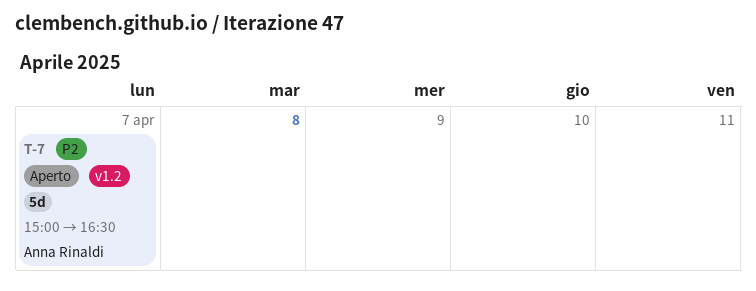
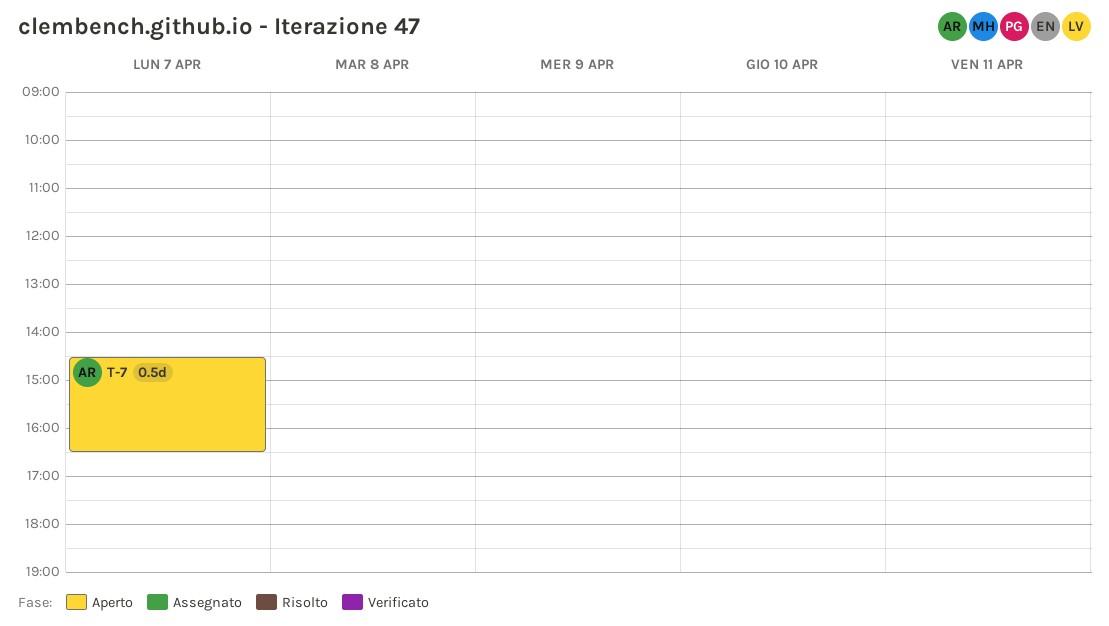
T-7, estimate: 5d -> 0.5d
T-7, begins: 15:00 -> 14:30

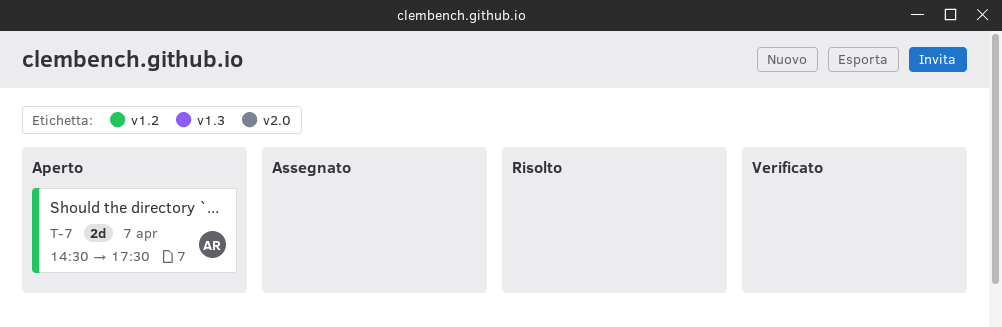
T-7, estimate: 0.5d -> 2d
T-7, ends: 16:30 -> 17:30

